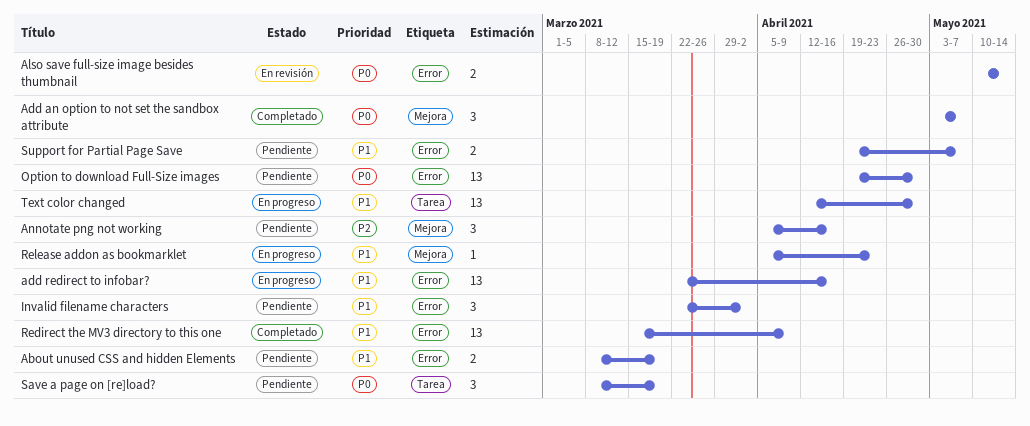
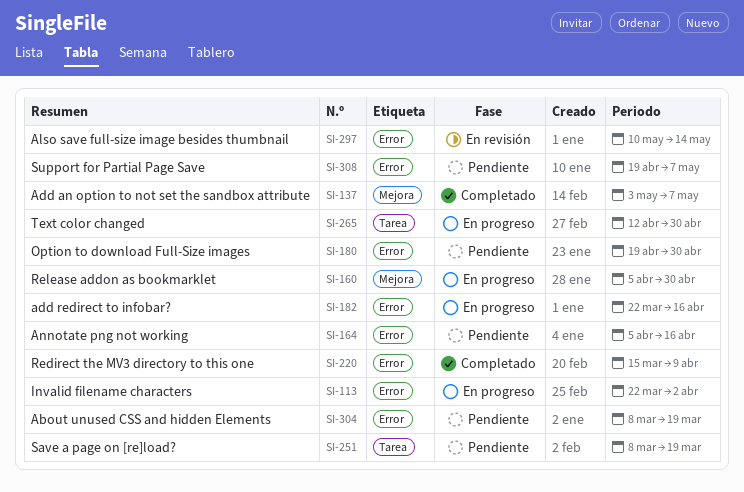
Annotate png not working, label: Mejora -> Error
Invalid filename characters, status: Pendiente -> En progreso
Release addon as bookmarklet, due: Apr 23 -> Apr 30

